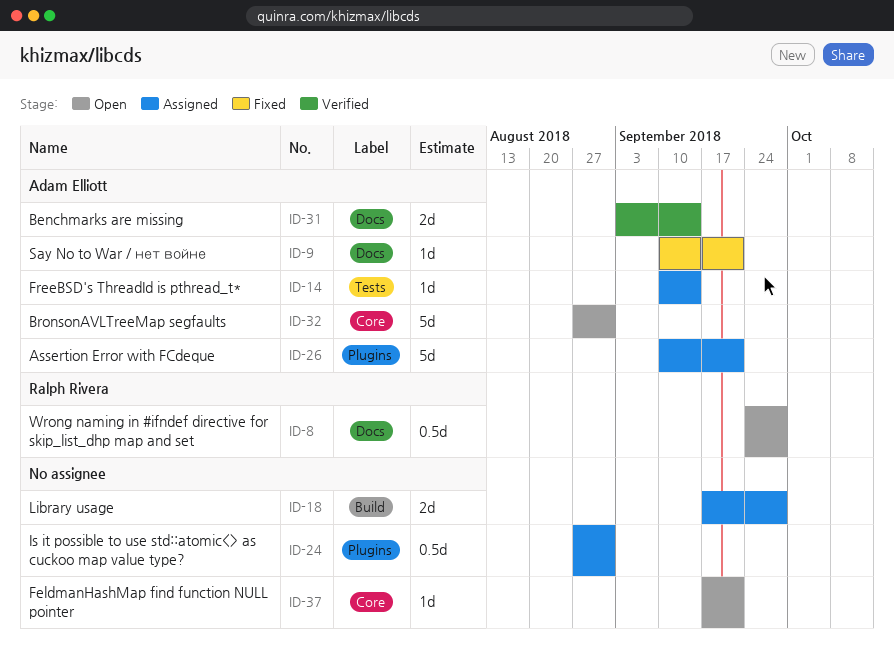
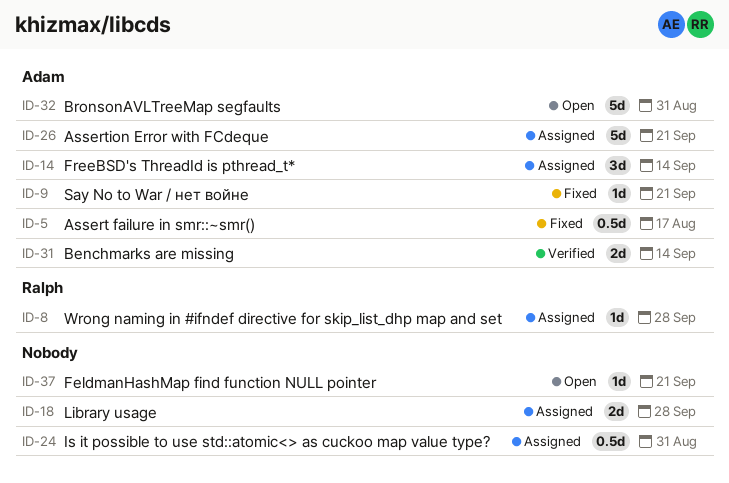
ID-5: none -> present
ID-8, status: Open -> Assigned
ID-8, estimate: 0.5d -> 1d
ID-14, estimate: 1d -> 3d

